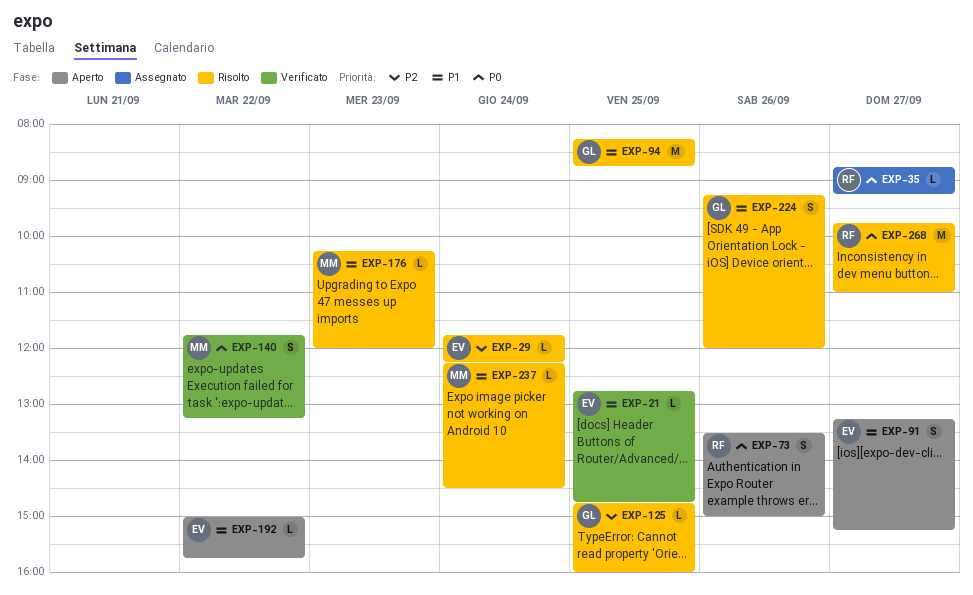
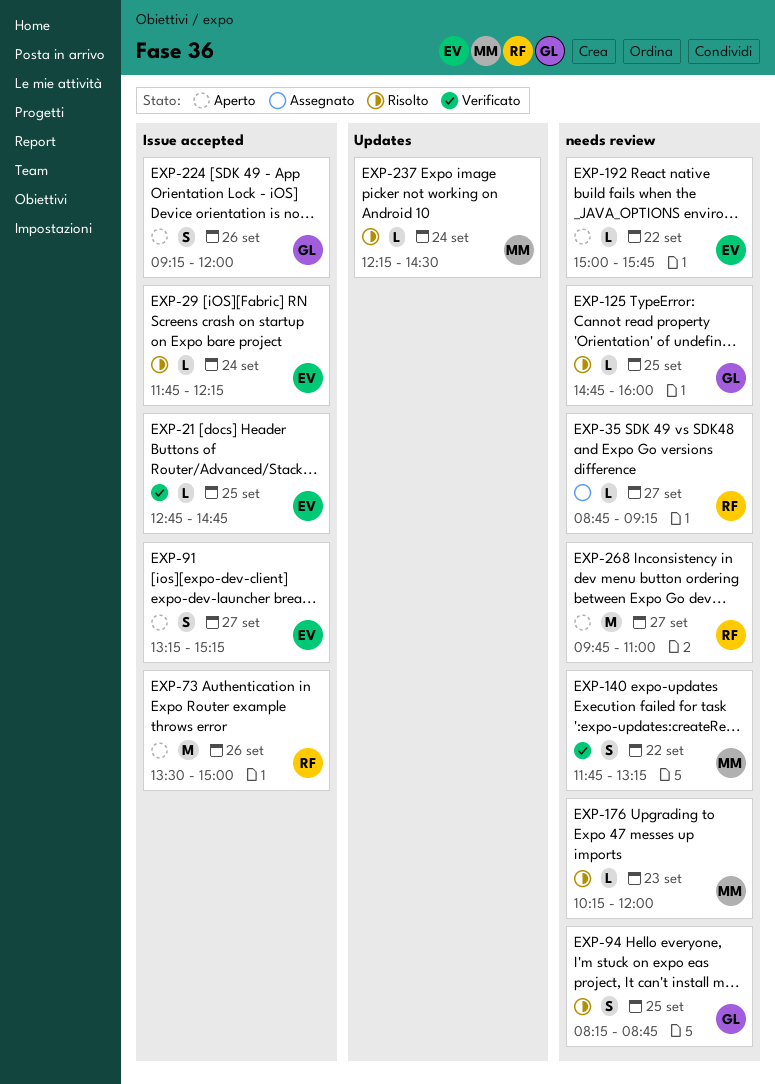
EXP-73, estimate: S -> M
EXP-94, estimate: M -> S
EXP-224, status: Risolto -> Aperto
EXP-268, status: Risolto -> Aperto

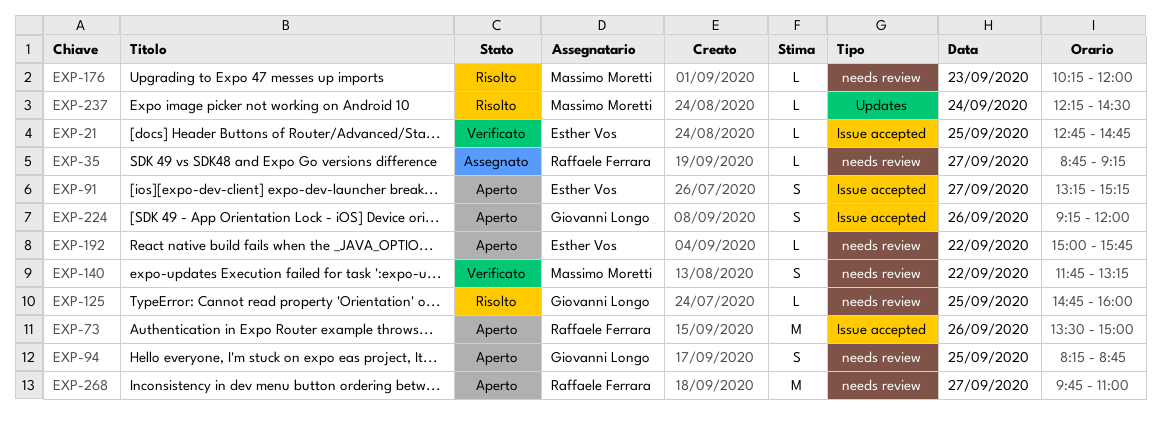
EXP-29: present -> none
EXP-94, status: Risolto -> Aperto

